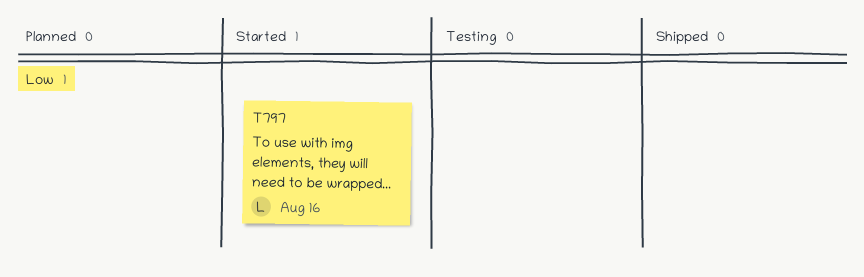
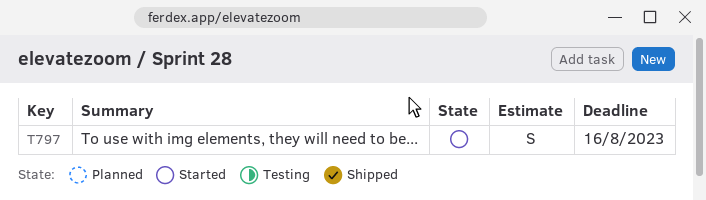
T797, estimate: L -> S

